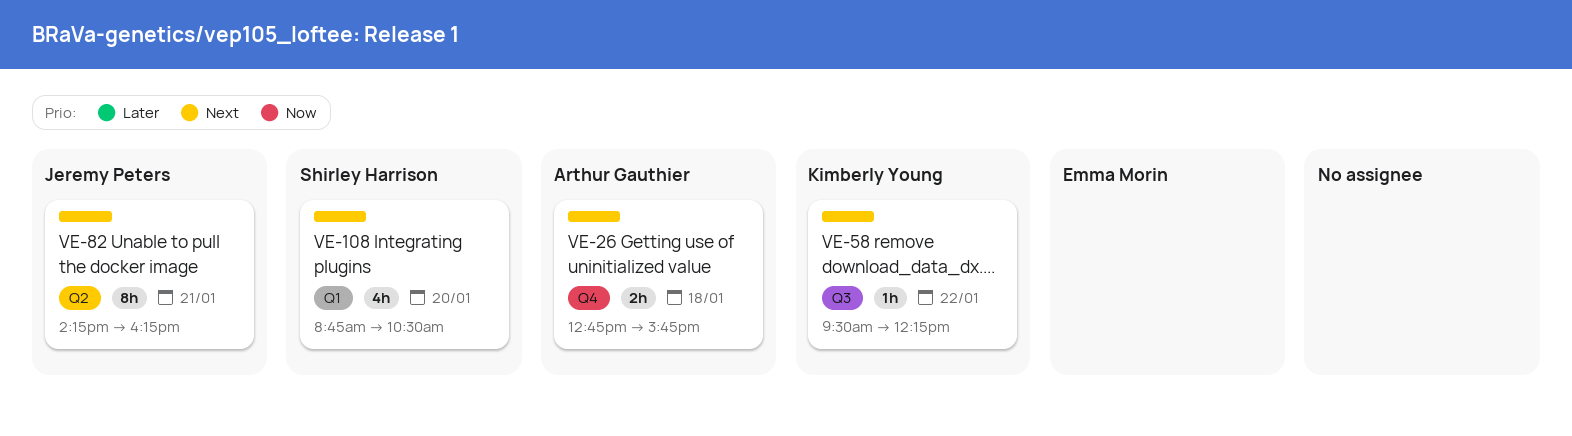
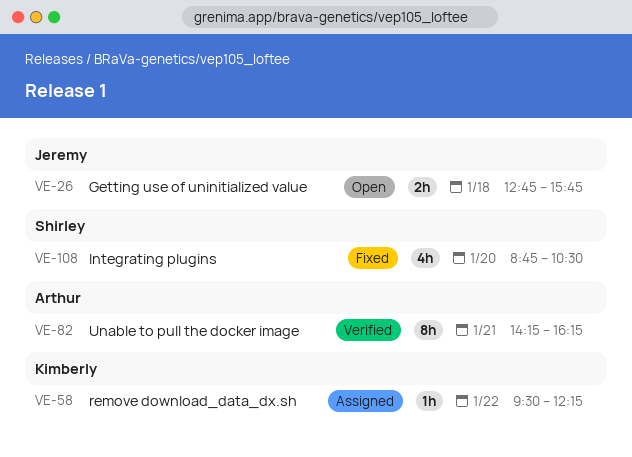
VE-26, owner: Arthur Gauthier -> Jeremy Peters
VE-82, owner: Jeremy Peters -> Arthur Gauthier

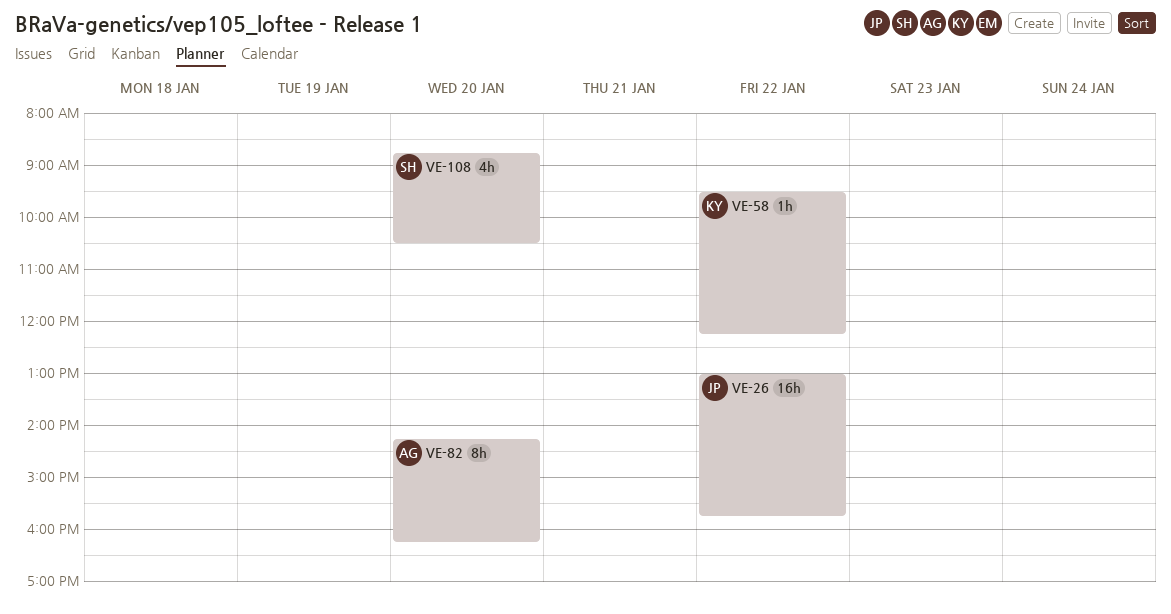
VE-26, estimate: 2h -> 16h
VE-26, day: Jan 18 -> Jan 22
VE-26, begins: 12:45 -> 13:00
VE-82, day: Jan 21 -> Jan 20

